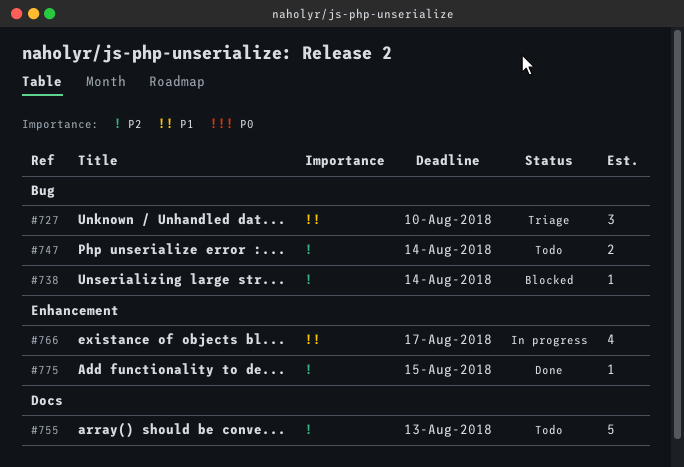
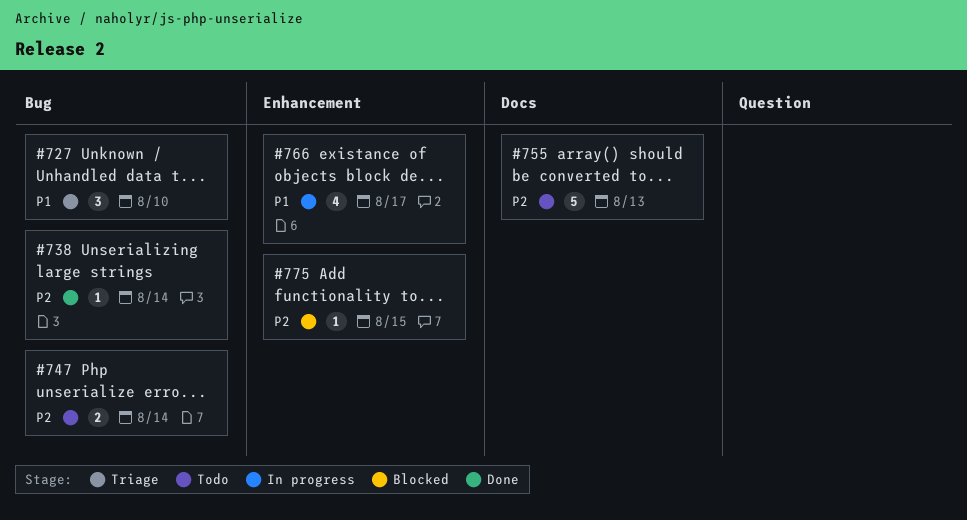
#738, status: Blocked -> Done
#775, status: Done -> Blocked

